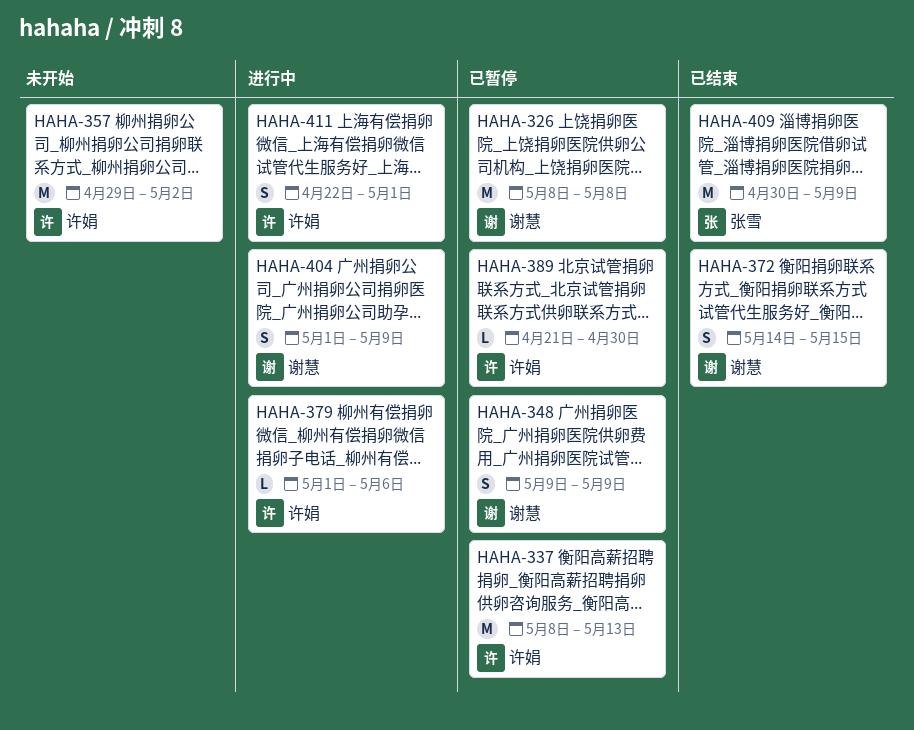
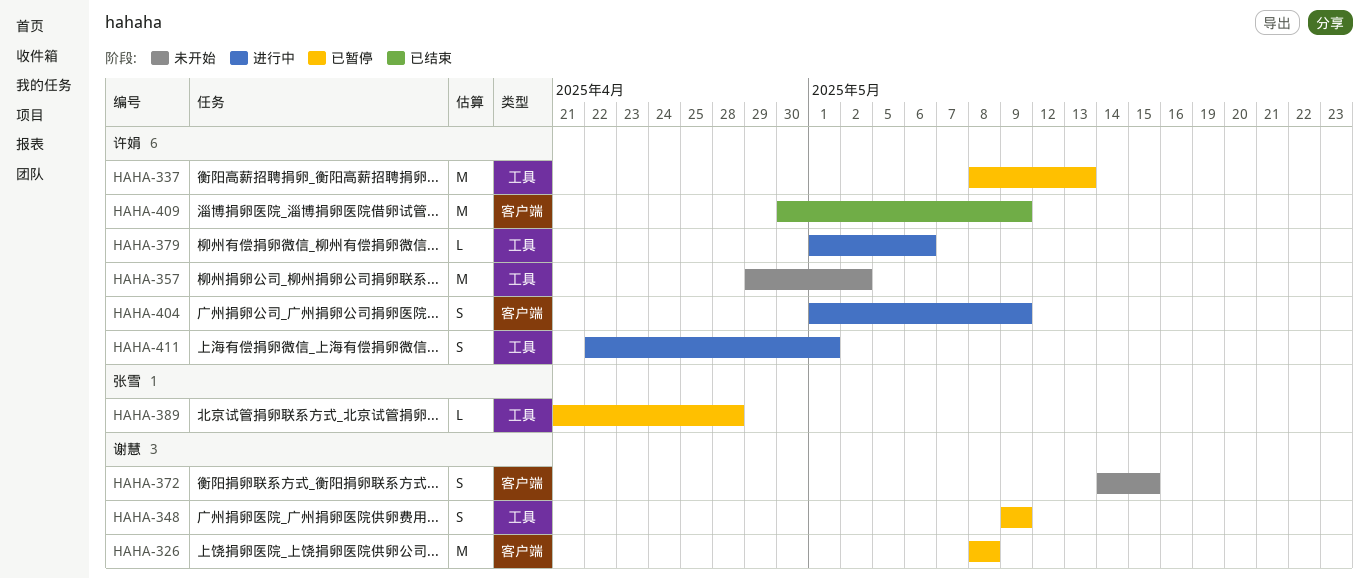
HAHA-372, status: 已结束 -> 未开始
HAHA-389, owner: 许娟 -> 张雪
HAHA-389, due: Apr 30 -> Apr 28
HAHA-404, owner: 谢慧 -> 许娟
HAHA-409, owner: 张雪 -> 许娟

